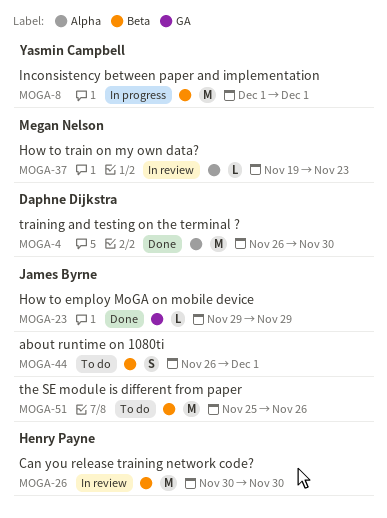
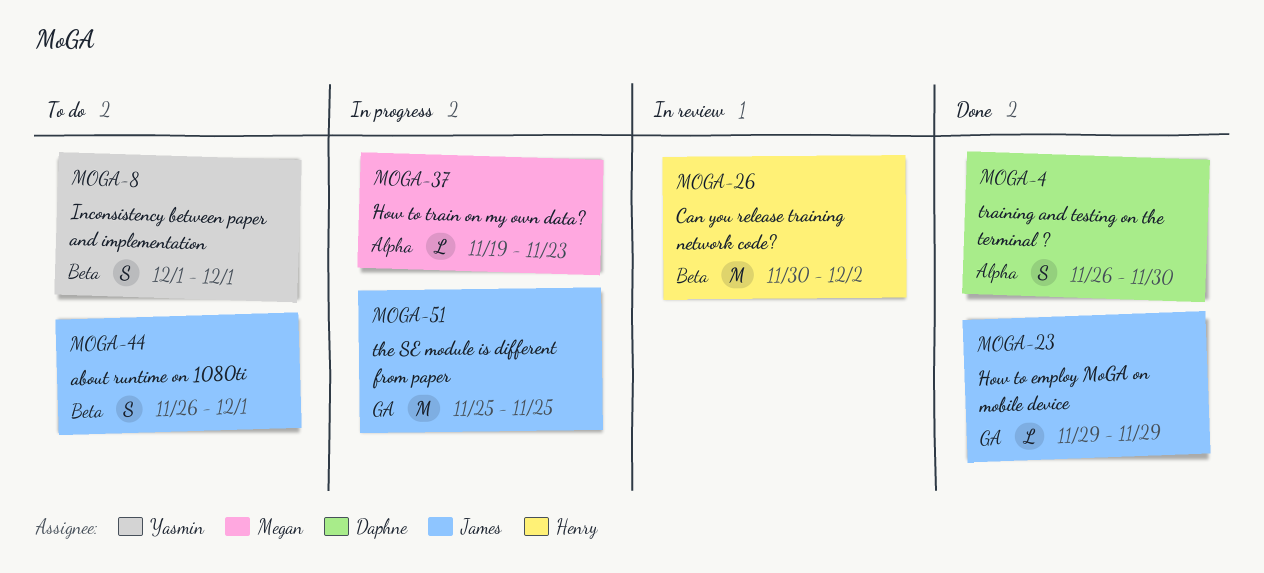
MOGA-4, estimate: M -> S
MOGA-8, status: In progress -> To do
MOGA-8, estimate: M -> S
MOGA-26, due: Nov 30 -> Dec 2
MOGA-37, status: In review -> In progress
MOGA-51, status: To do -> In progress
MOGA-51, label: Beta -> GA
MOGA-51, due: Nov 26 -> Nov 25

